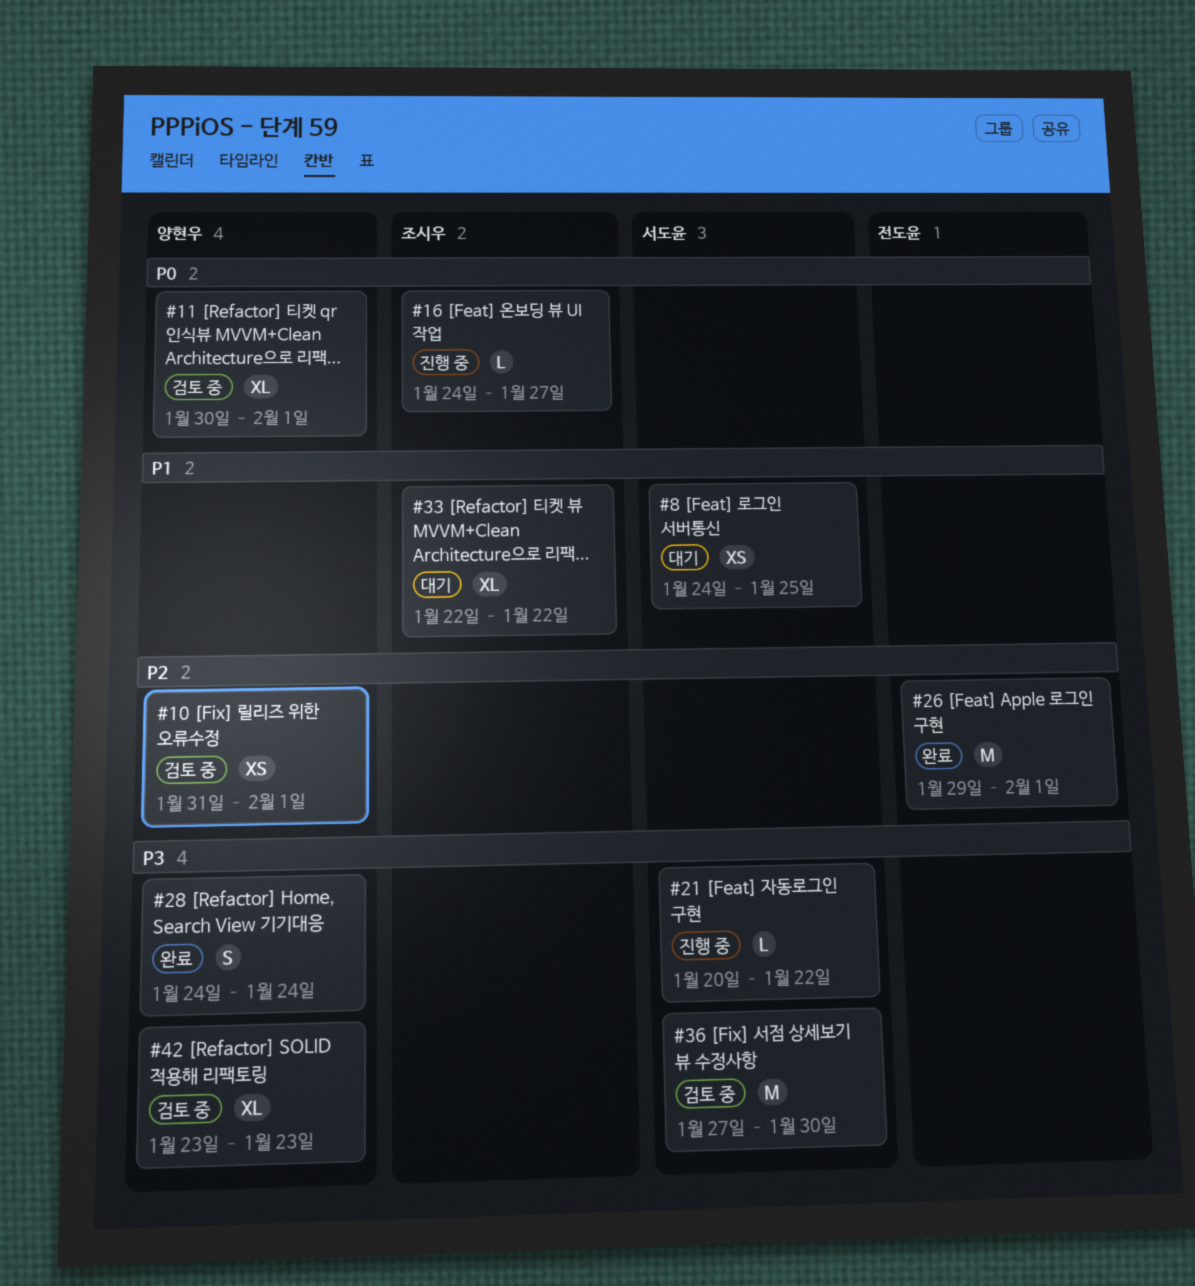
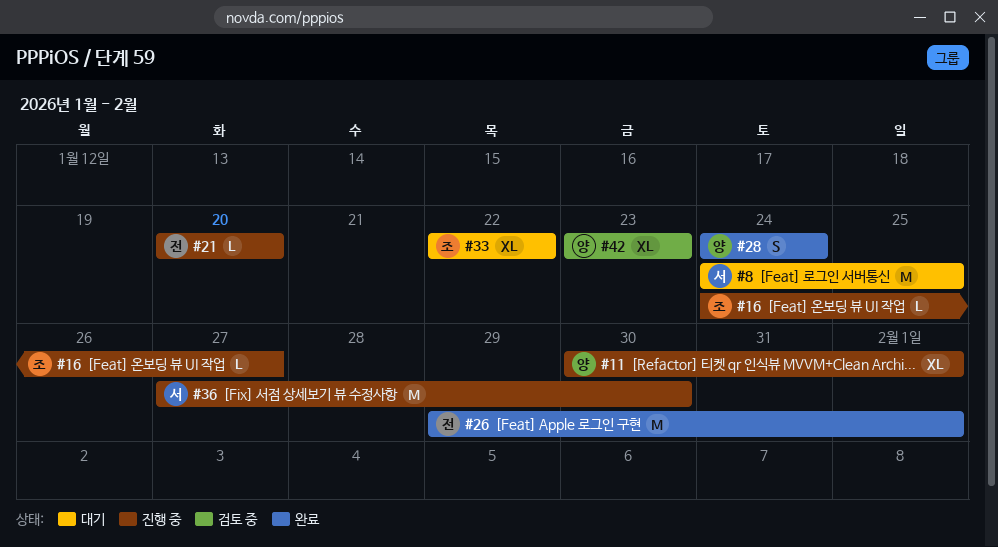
#8, estimate: XS -> M
#10: present -> none
#11, status: 검토 중 -> 진행 중
#21, owner: 서도윤 -> 전도윤
#21, due: Jan 22 -> Jan 20
#36, status: 검토 중 -> 진행 중

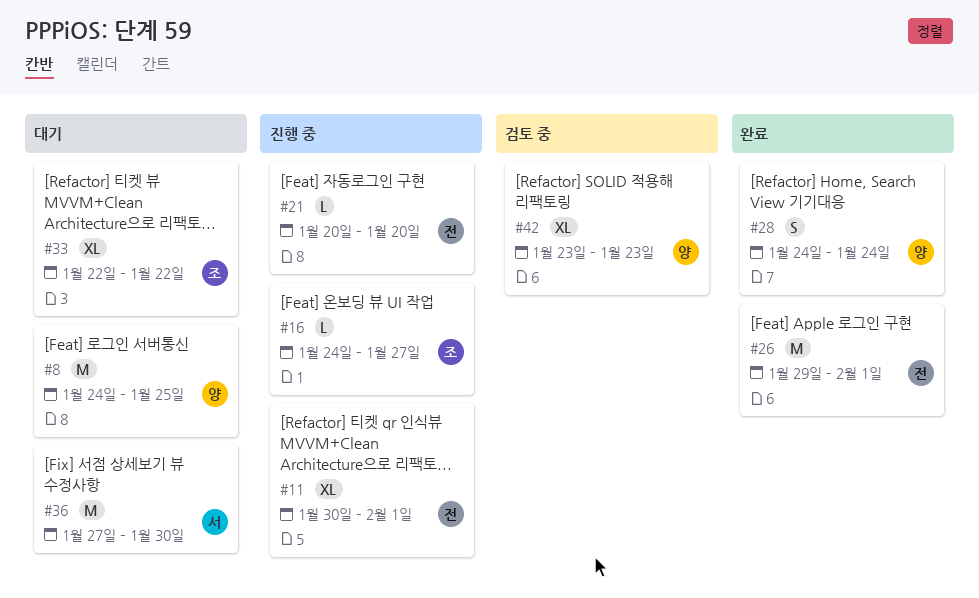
#8, owner: 서 -> 양
#11, owner: 양 -> 전
#36, status: 진행 중 -> 대기

